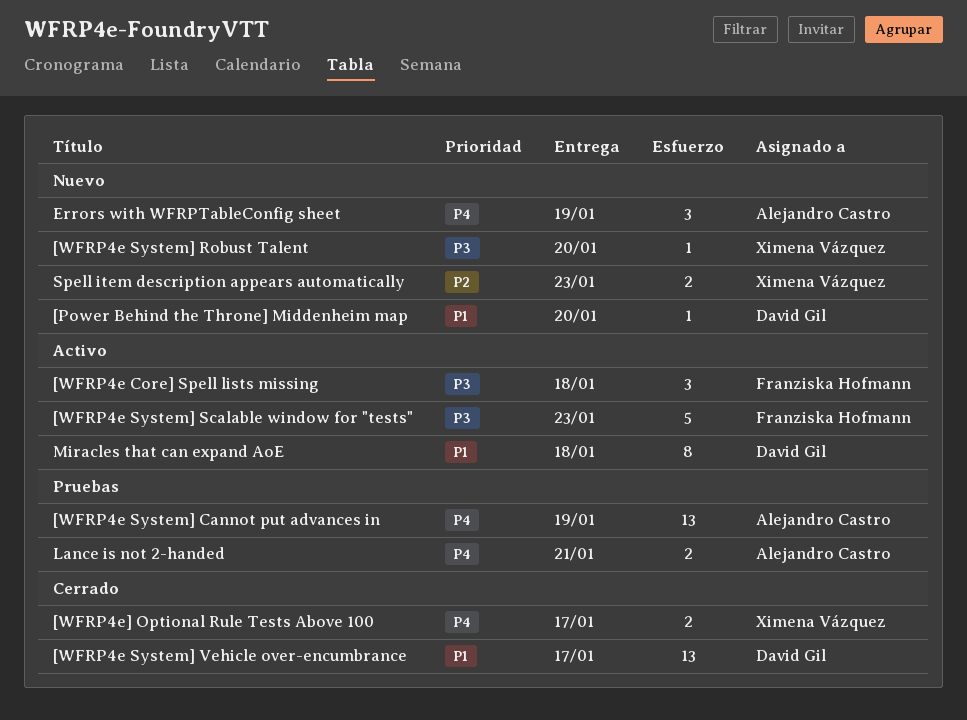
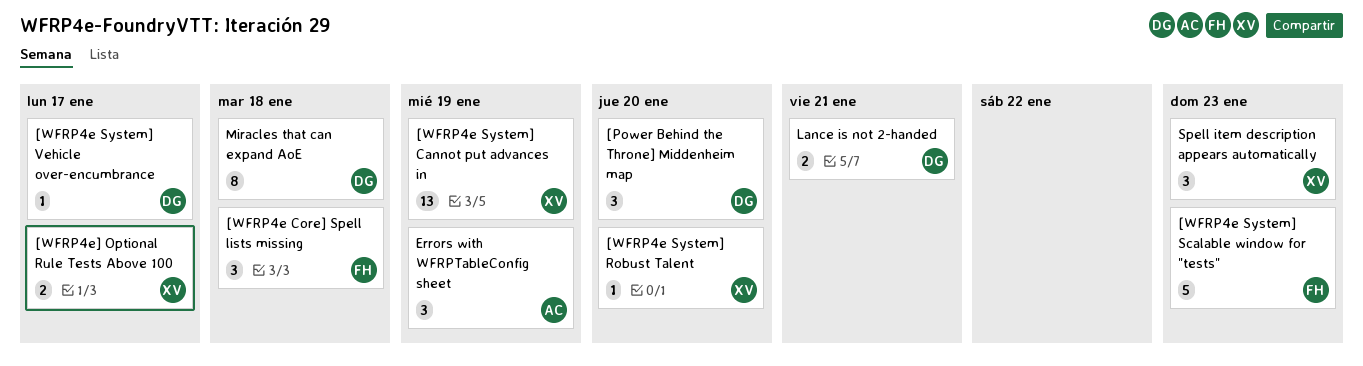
[Power Behind the Throne] Middenheim map, estimate: 1 -> 3
[WFRP4e System] Cannot put advances in, owner: Alejandro Castro -> Ximena Vázquez
[WFRP4e System] Vehicle over-encumbrance, estimate: 13 -> 1
Lance is not 2-handed, owner: Alejandro Castro -> David Gil
Spell item description appears automatically, estimate: 2 -> 3

